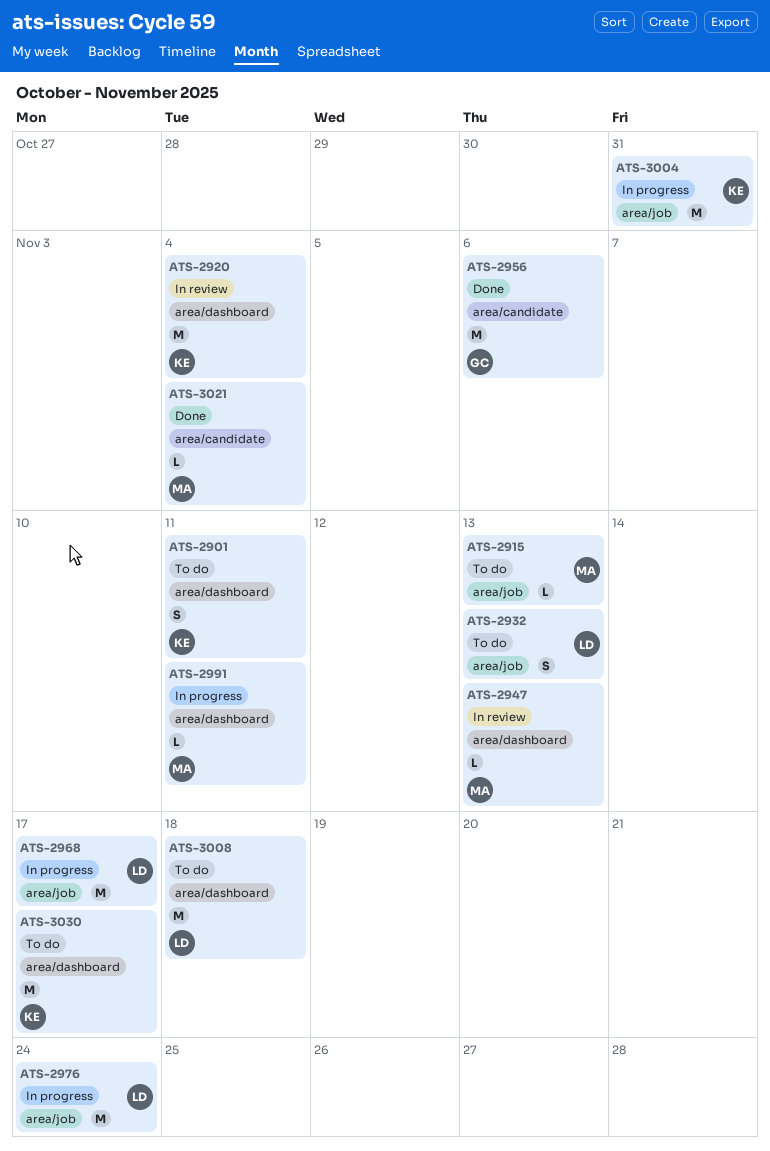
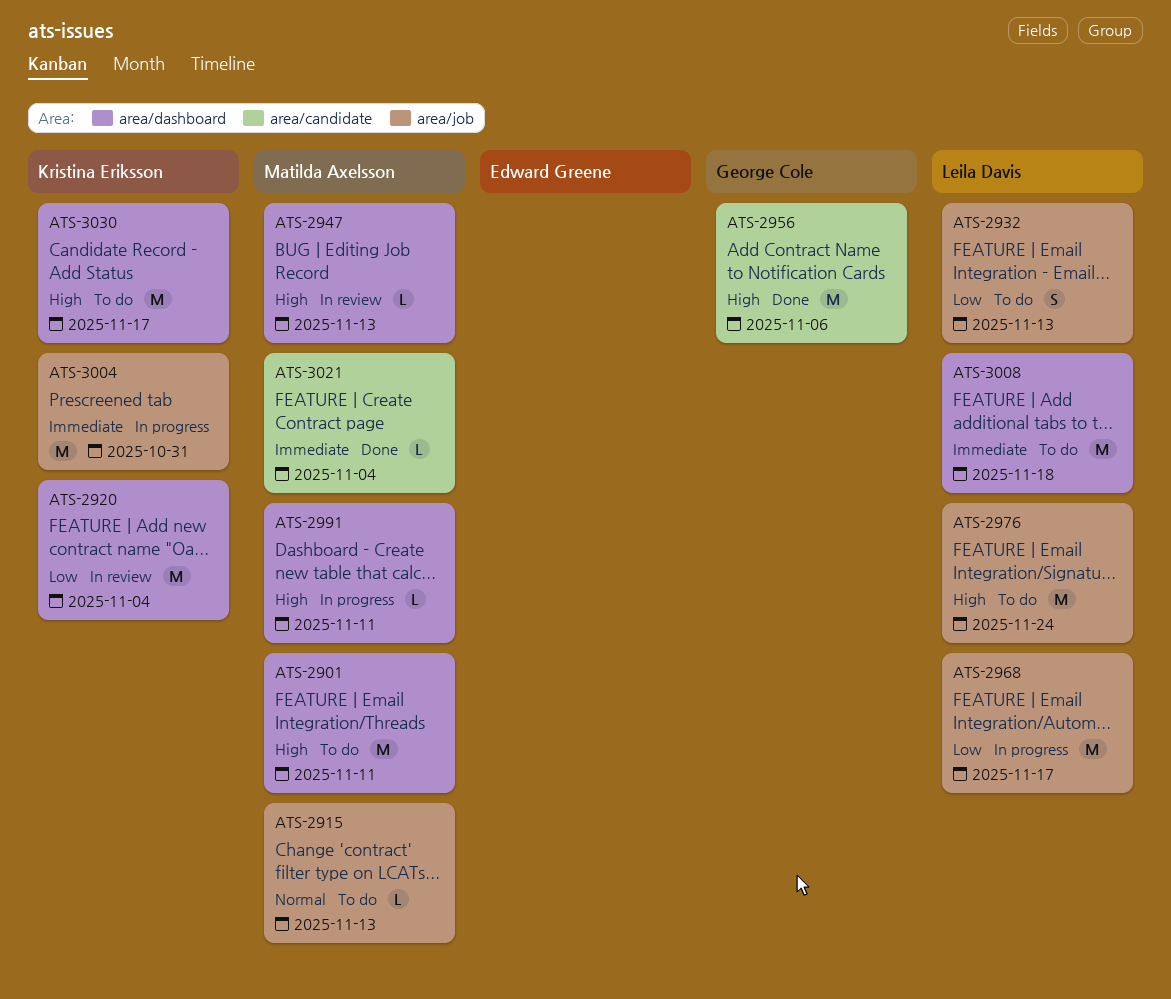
ATS-2901, owner: Kristina Eriksson -> Matilda Axelsson
ATS-2901, estimate: S -> M
ATS-2976, status: In progress -> To do

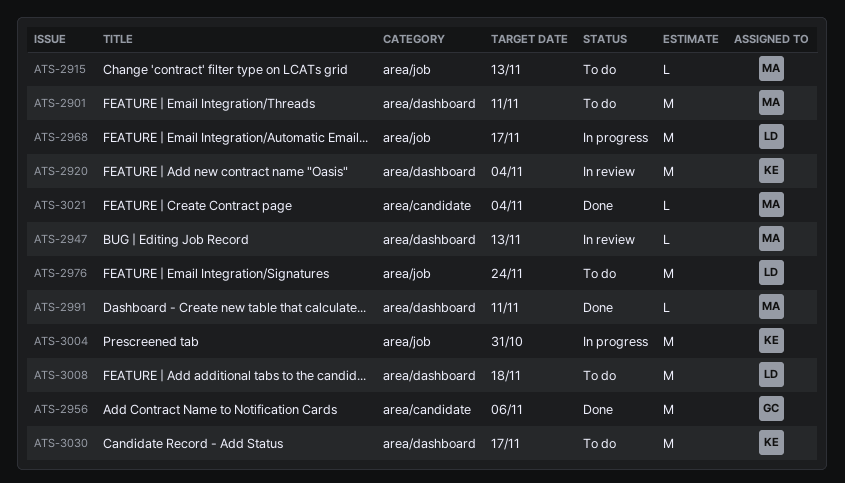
ATS-2932: present -> none
ATS-2991, status: In progress -> Done

